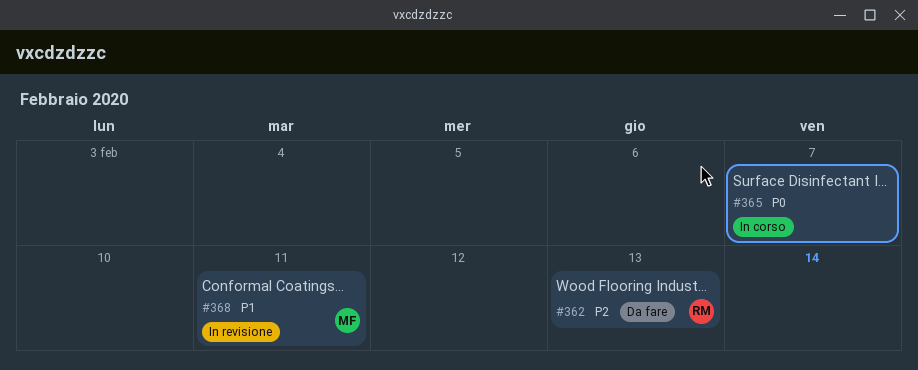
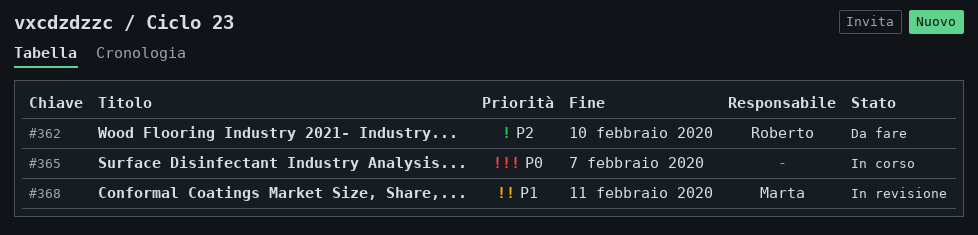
#362, due: Feb 13 -> Feb 10

